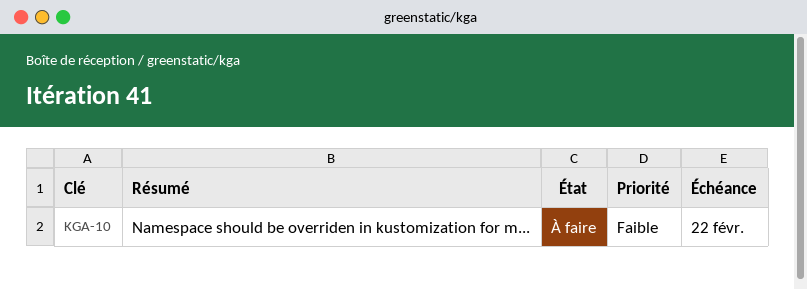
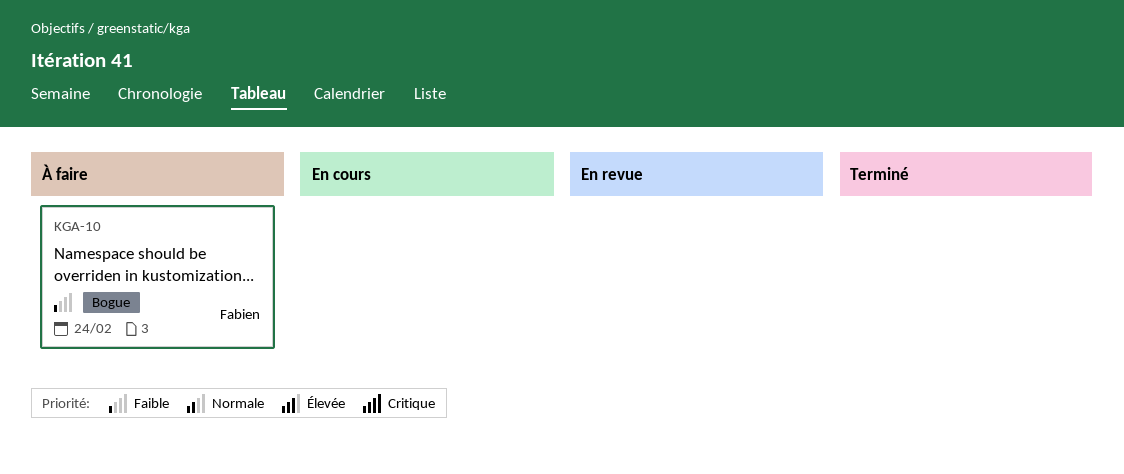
KGA-10, due: Feb 22 -> Feb 24

